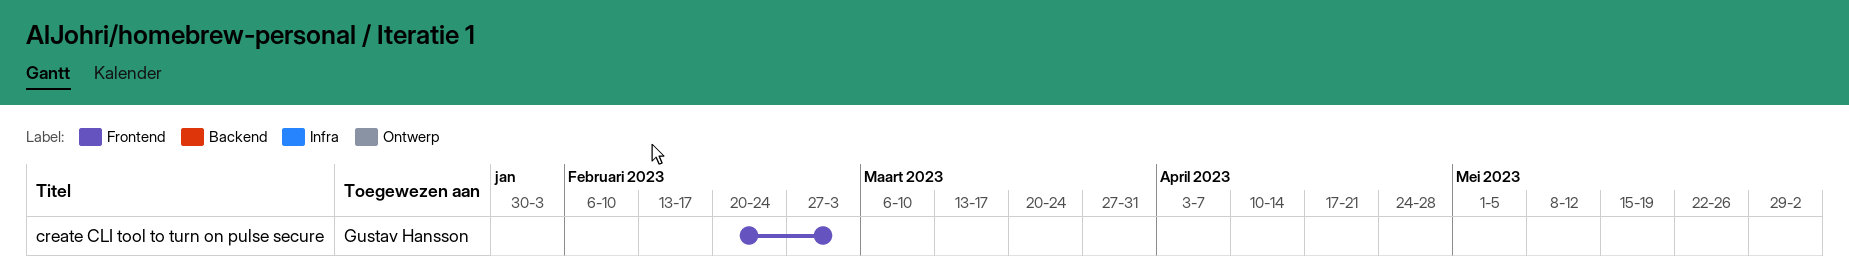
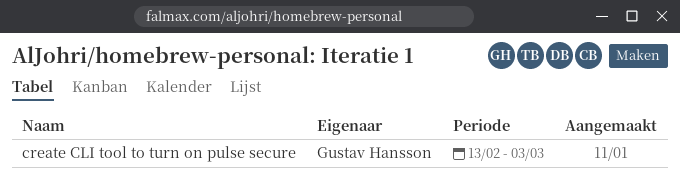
create CLI tool to turn on pulse secure, start: Feb 20 -> Feb 13

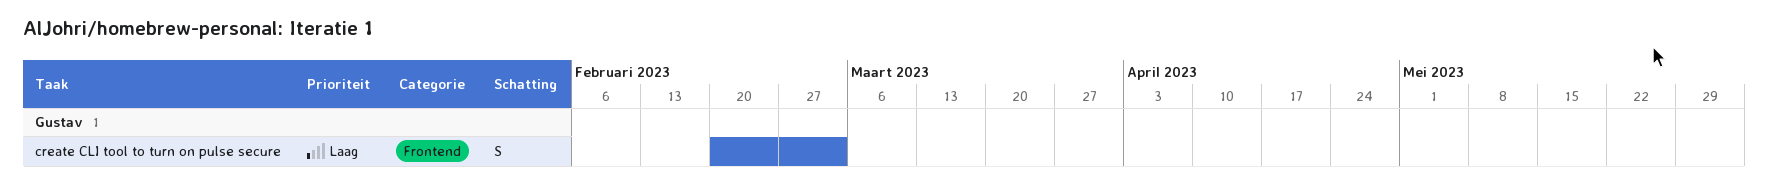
create CLI tool to turn on pulse secure, start: Feb 13 -> Feb 20

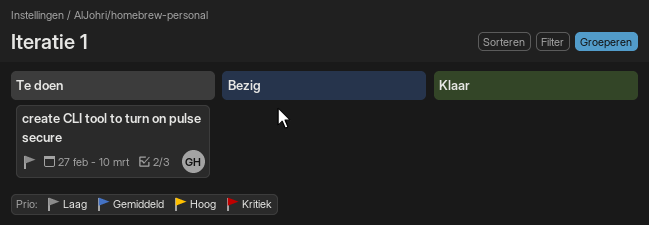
create CLI tool to turn on pulse secure, start: Feb 20 -> Feb 27
create CLI tool to turn on pulse secure, due: Mar 3 -> Mar 10

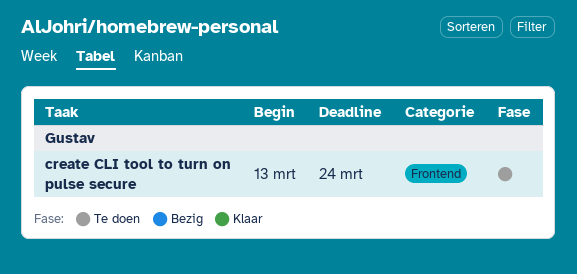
create CLI tool to turn on pulse secure, start: Feb 27 -> Mar 13
create CLI tool to turn on pulse secure, due: Mar 10 -> Mar 24

